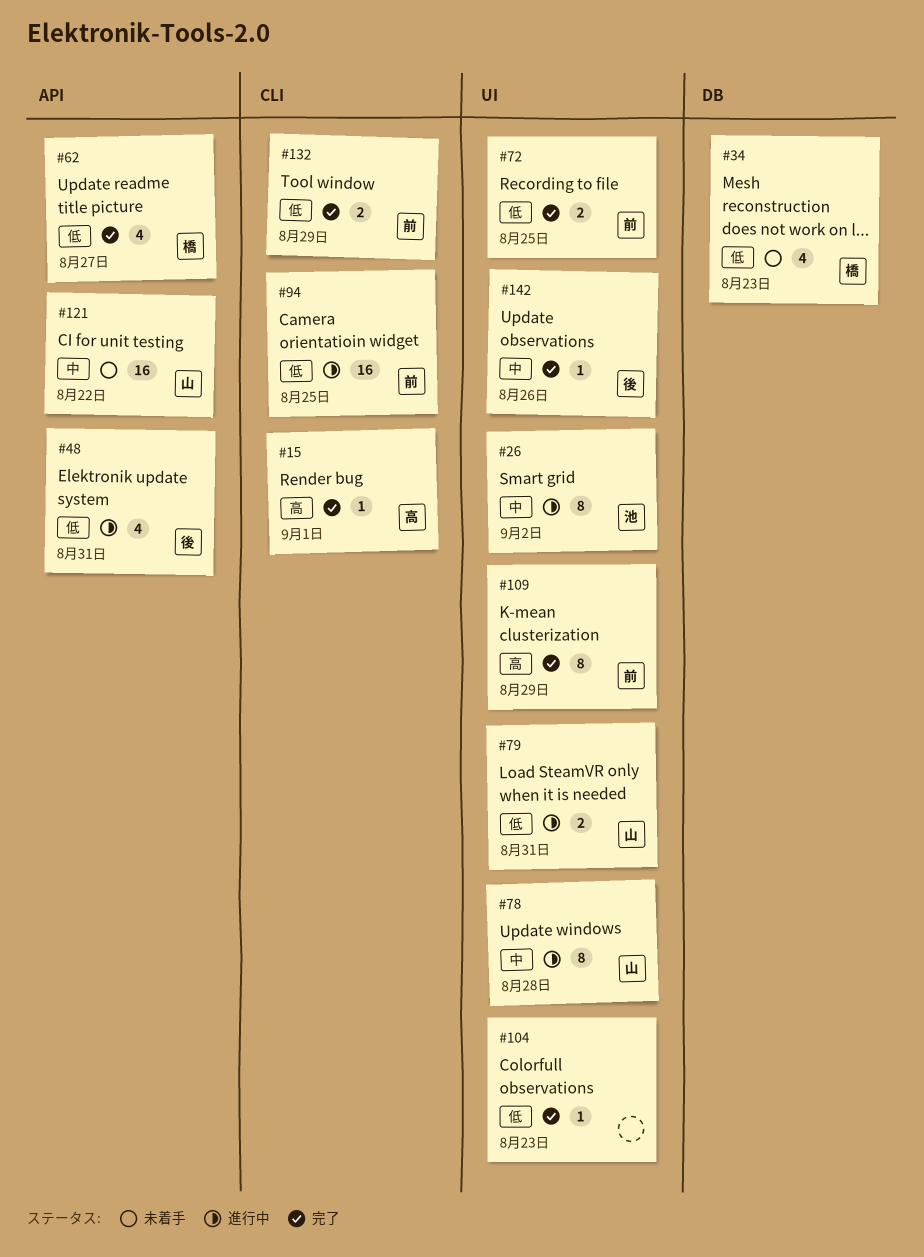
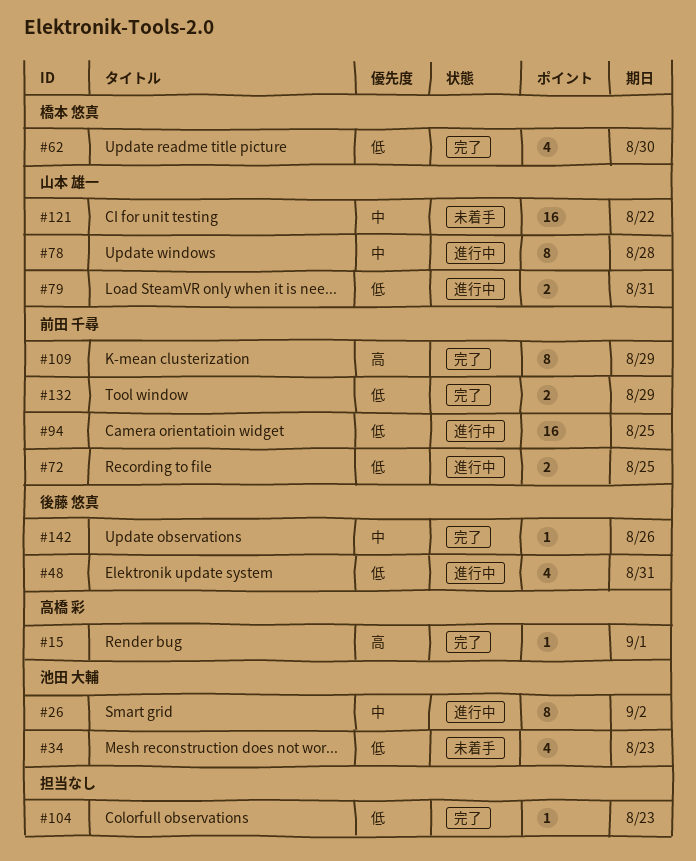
#34, owner: 橋本 悠真 -> 池田 大輔
#62, due: Aug 27 -> Aug 30
#72, status: 完了 -> 進行中

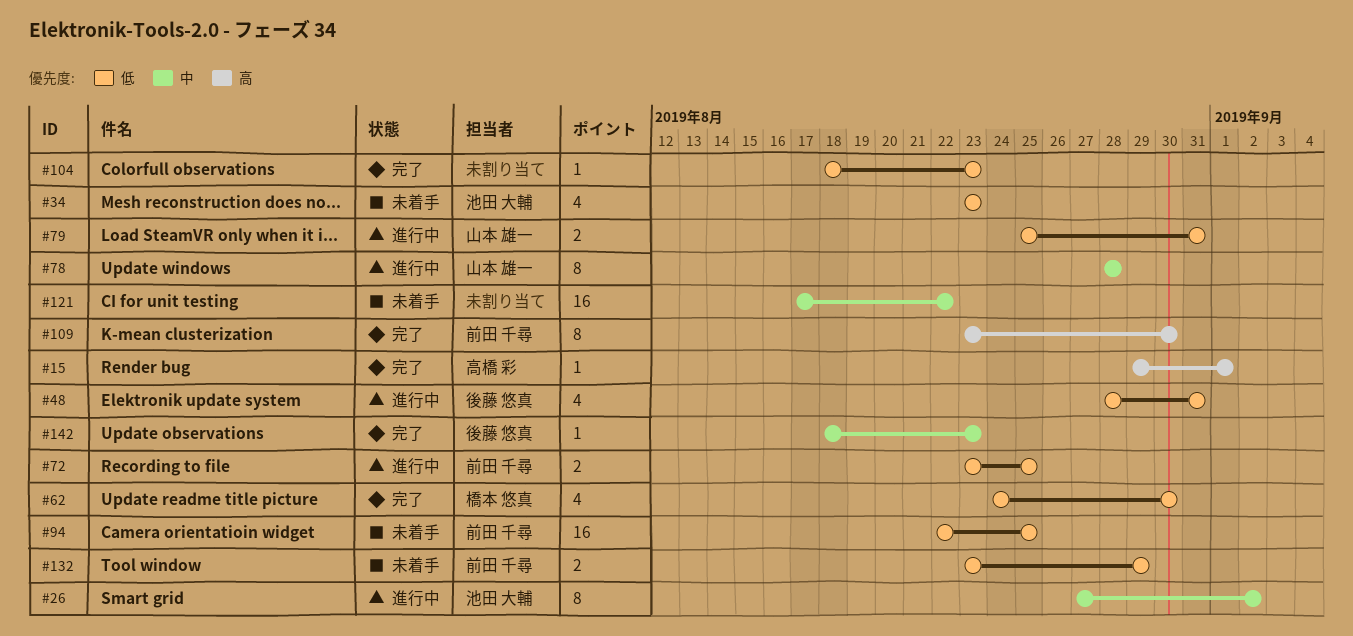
#94, status: 進行中 -> 未着手
#109, due: Aug 29 -> Aug 30
#121, owner: 山本 雄一 -> none
#132, status: 完了 -> 未着手
#142, due: Aug 26 -> Aug 23

